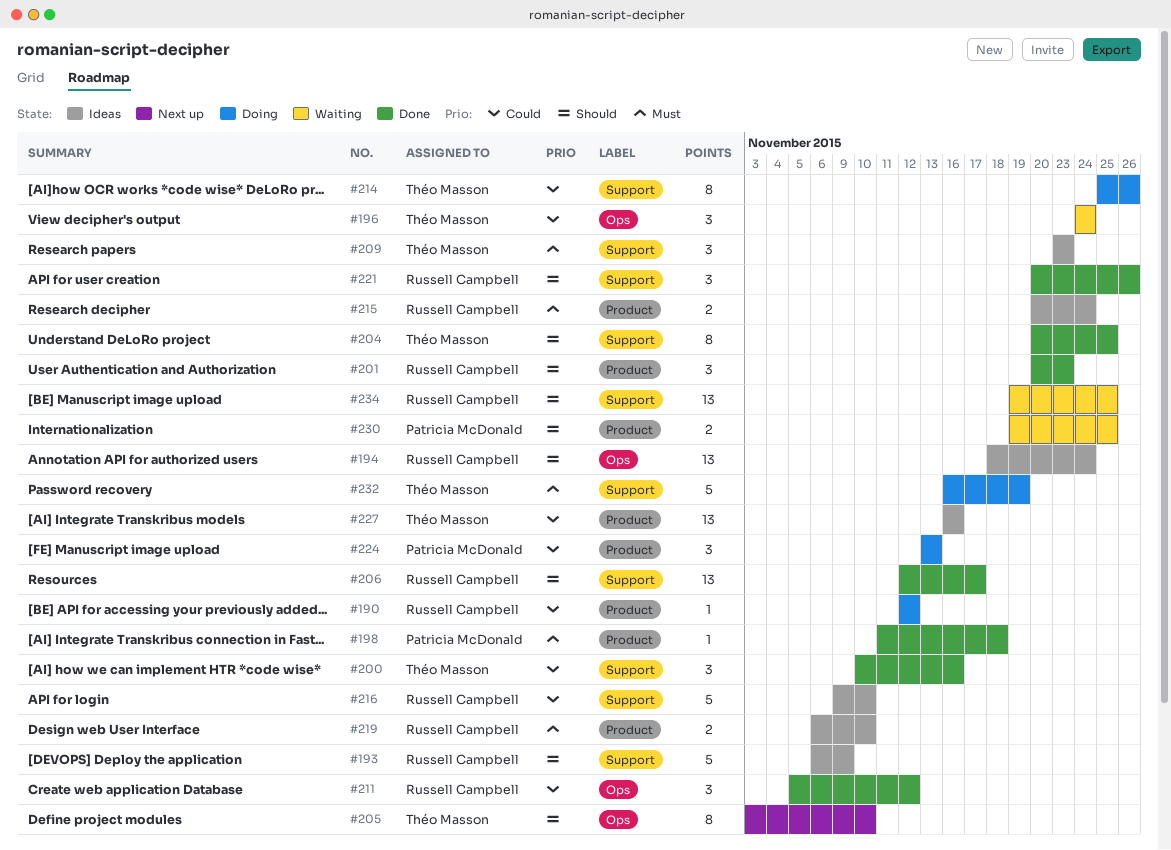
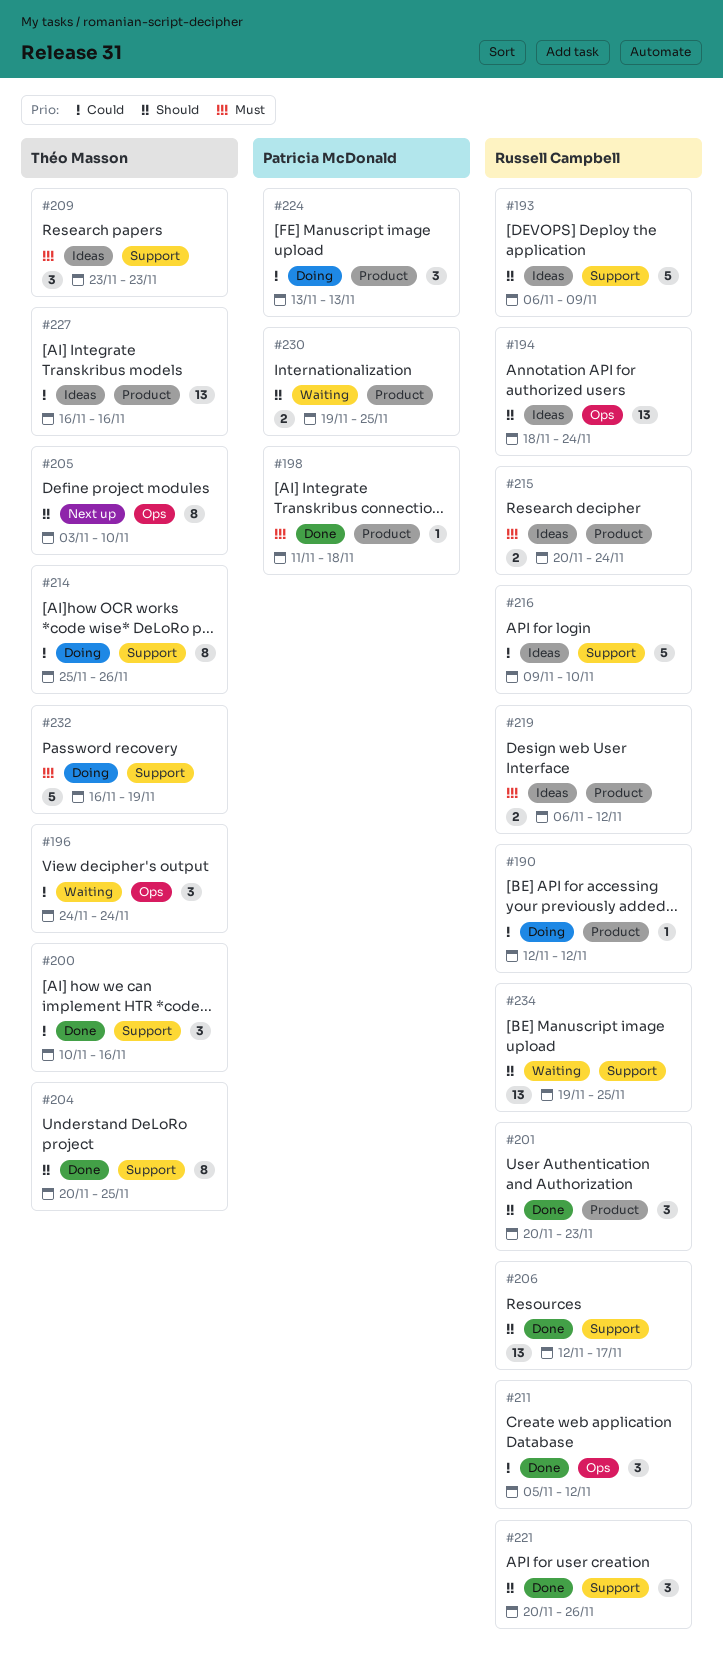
#219, due: Nov 10 -> Nov 12

